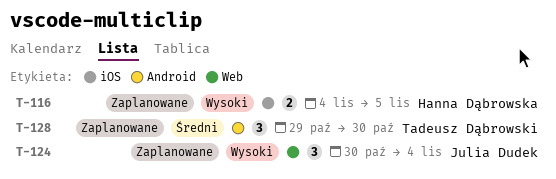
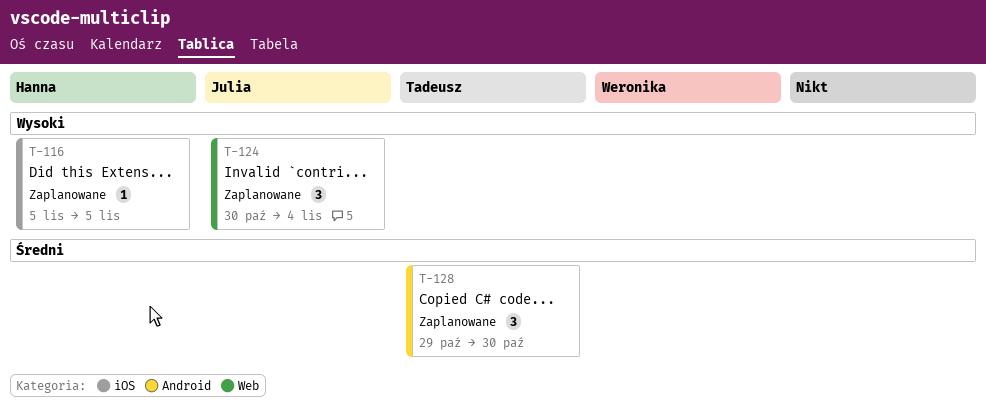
T-116, estimate: 2 -> 1
T-116, start: Nov 4 -> Nov 5

